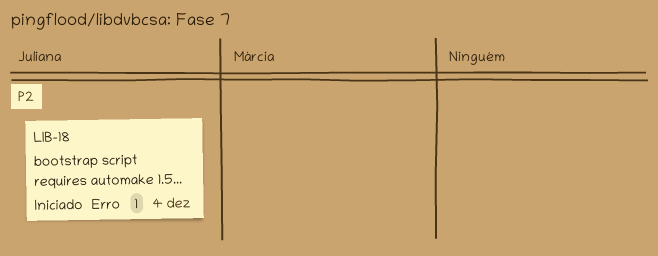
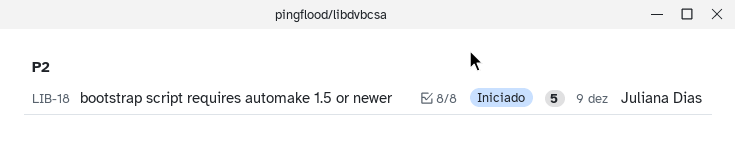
LIB-18, estimate: 1 -> 5
LIB-18, due: Dec 4 -> Dec 9

